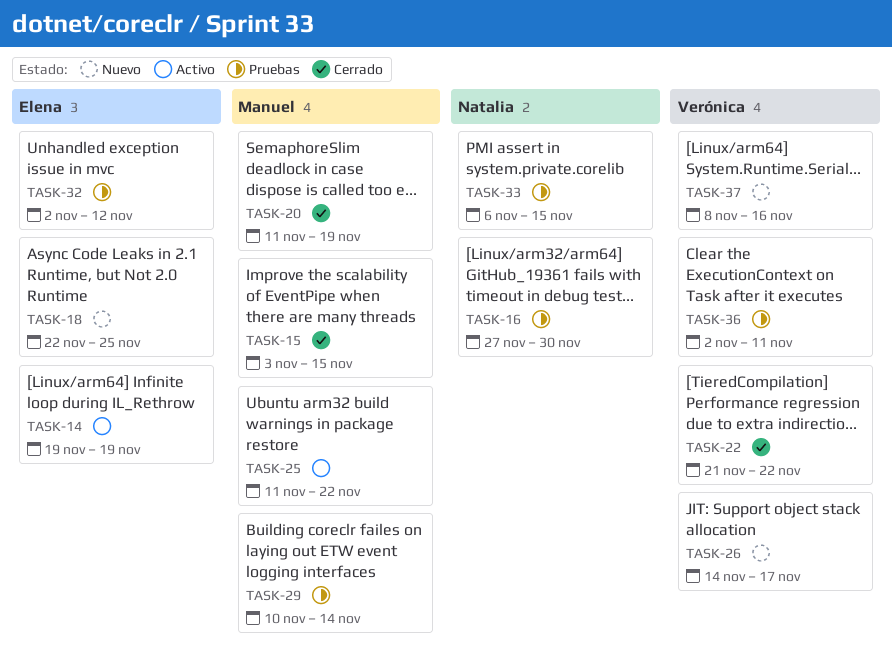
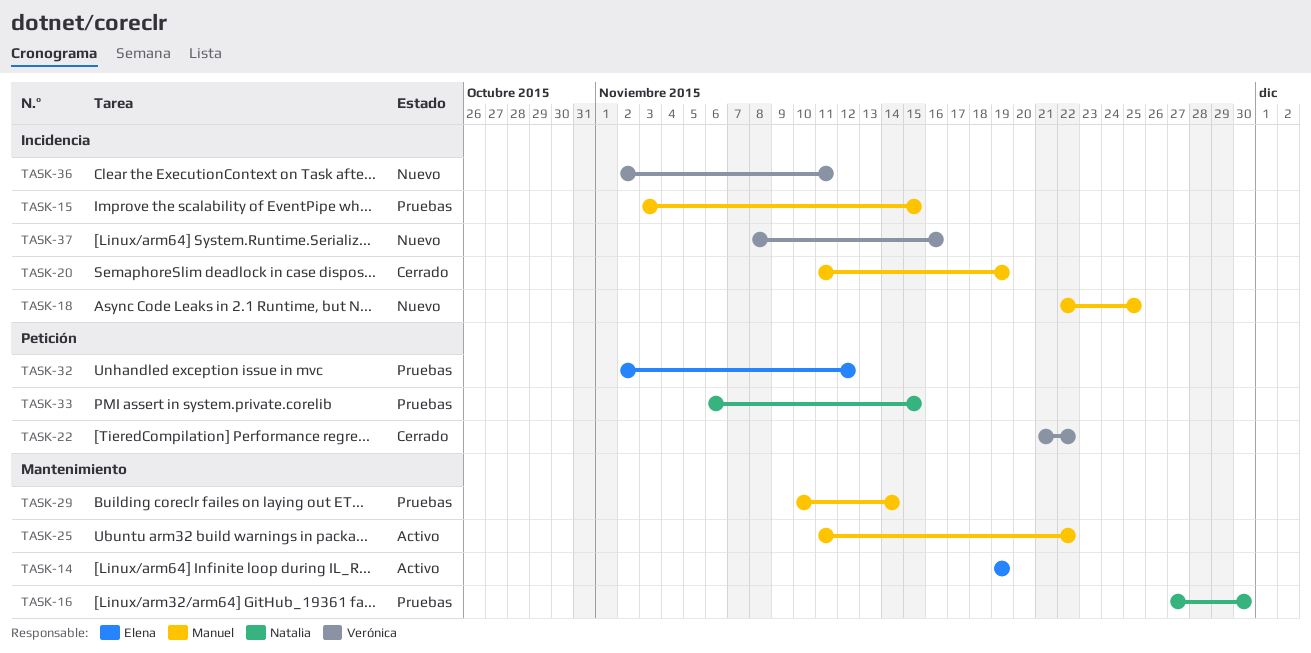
TASK-15, status: Cerrado -> Pruebas
TASK-18, owner: Elena -> Manuel
TASK-26: present -> none
TASK-36, status: Pruebas -> Nuevo

